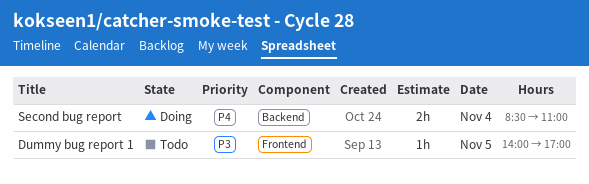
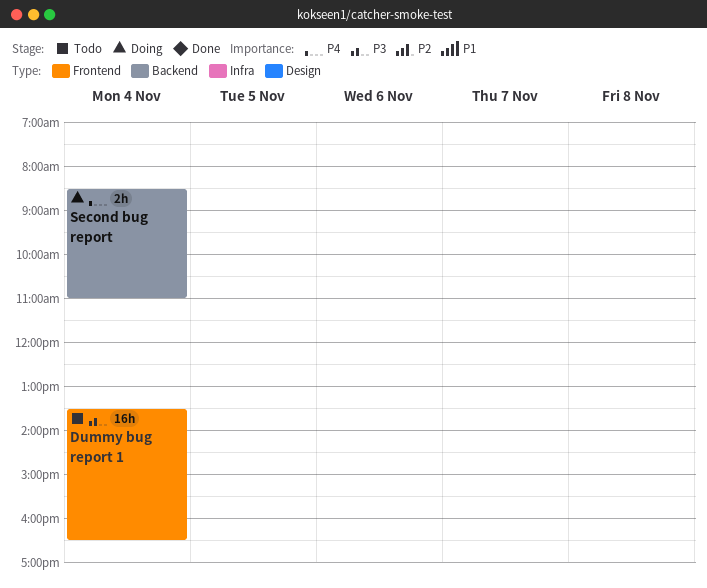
Dummy bug report 1, estimate: 1h -> 16h
Dummy bug report 1, day: Nov 5 -> Nov 4
Dummy bug report 1, begins: 14:00 -> 13:30
Dummy bug report 1, ends: 17:00 -> 16:30

